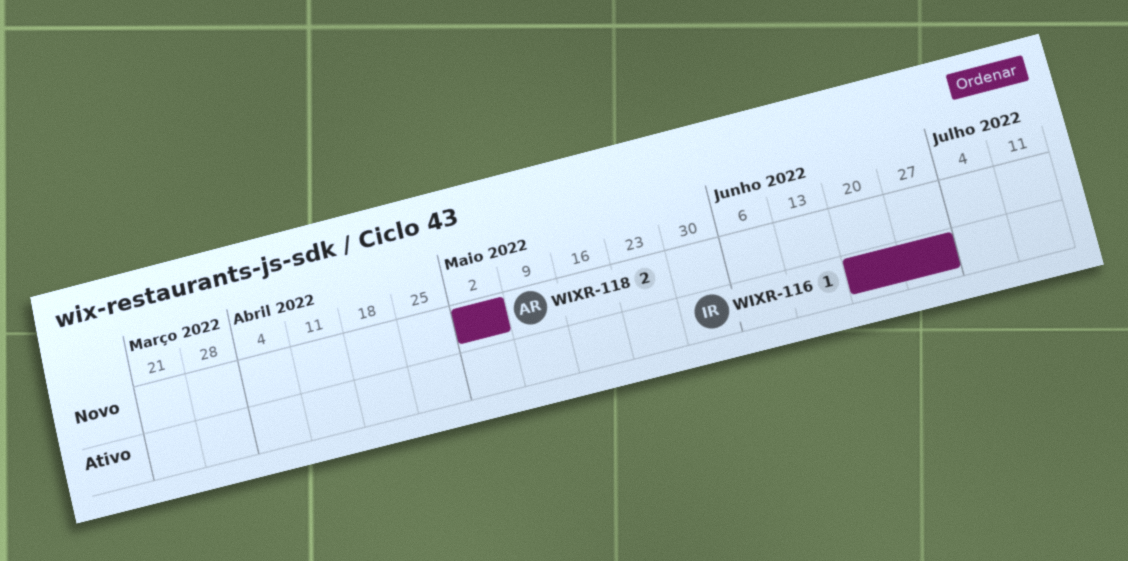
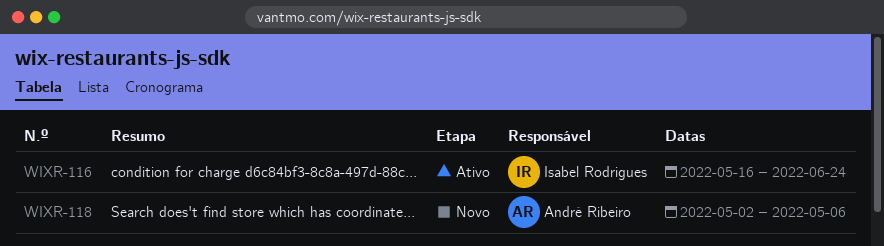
WIXR-116, start: Jun 20 -> May 16
WIXR-116, due: Jul 1 -> Jun 24

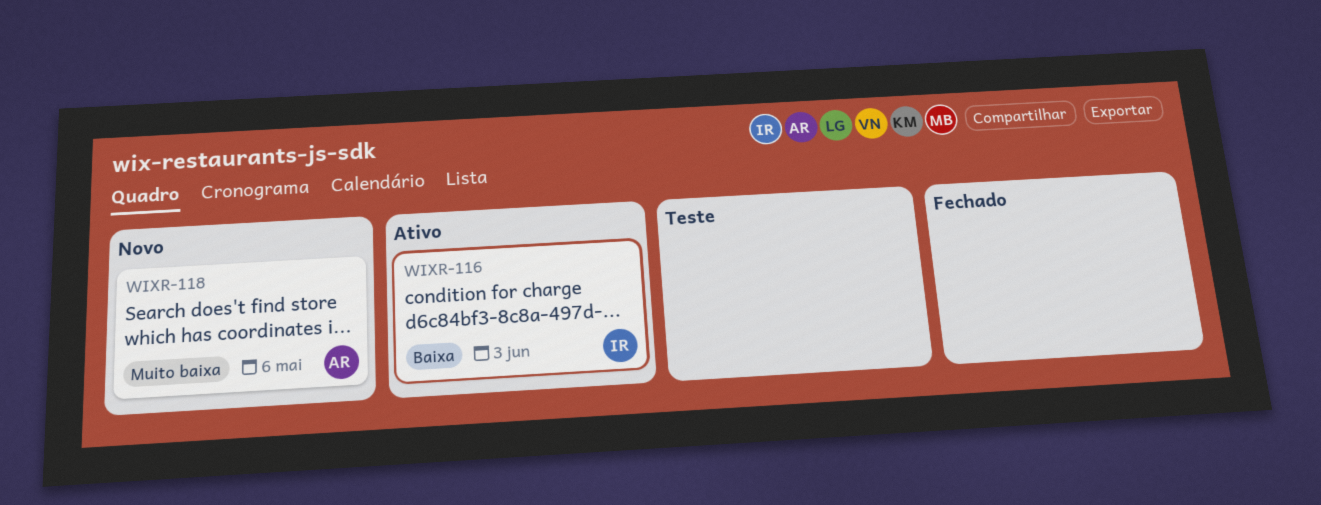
WIXR-116, due: Jun 24 -> Jun 3

